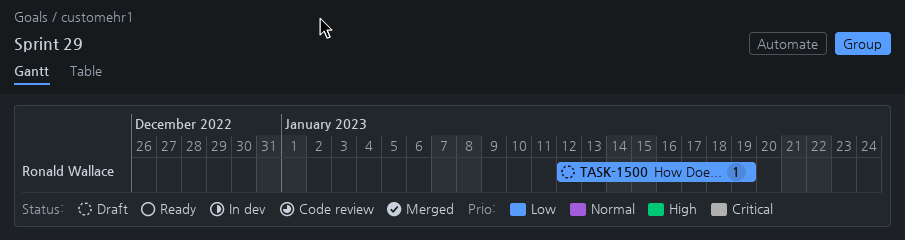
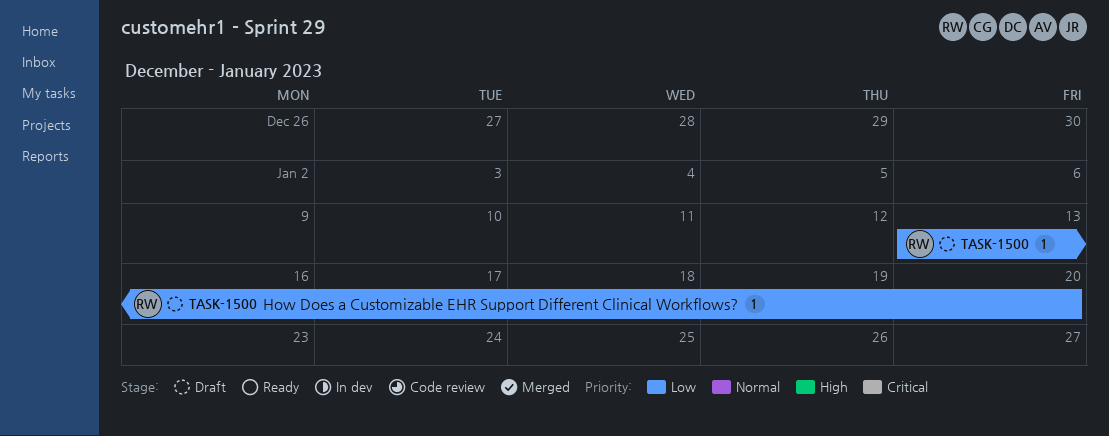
TASK-1500, start: Jan 12 -> Jan 13
TASK-1500, due: Jan 19 -> Jan 20

